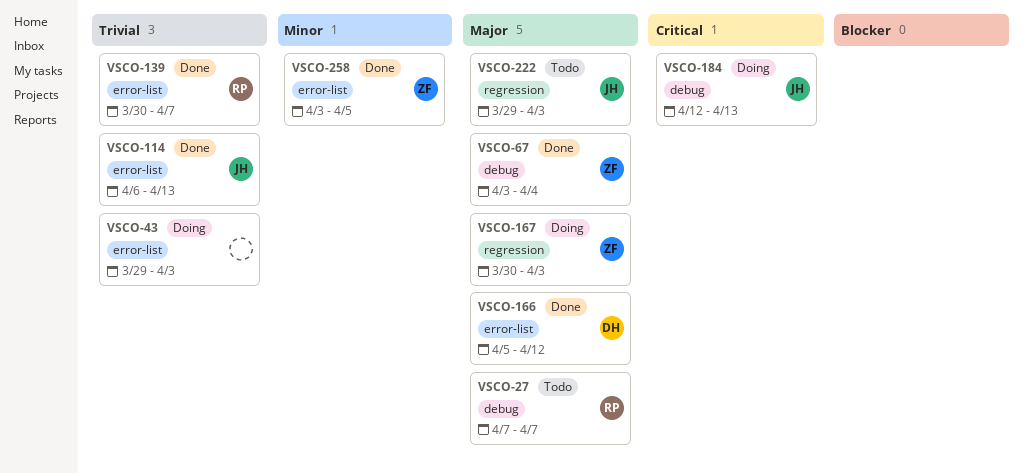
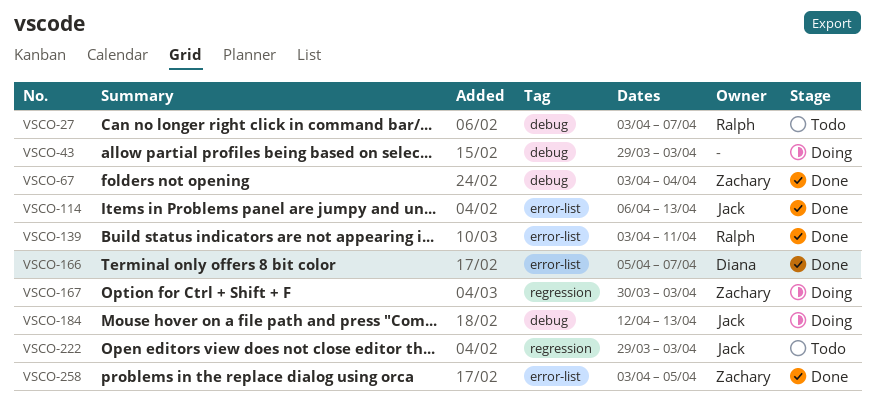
VSCO-27, start: Apr 7 -> Apr 3
VSCO-43, label: error-list -> debug
VSCO-139, start: Mar 30 -> Apr 3
VSCO-139, due: Apr 7 -> Apr 11
VSCO-166, due: Apr 12 -> Apr 7

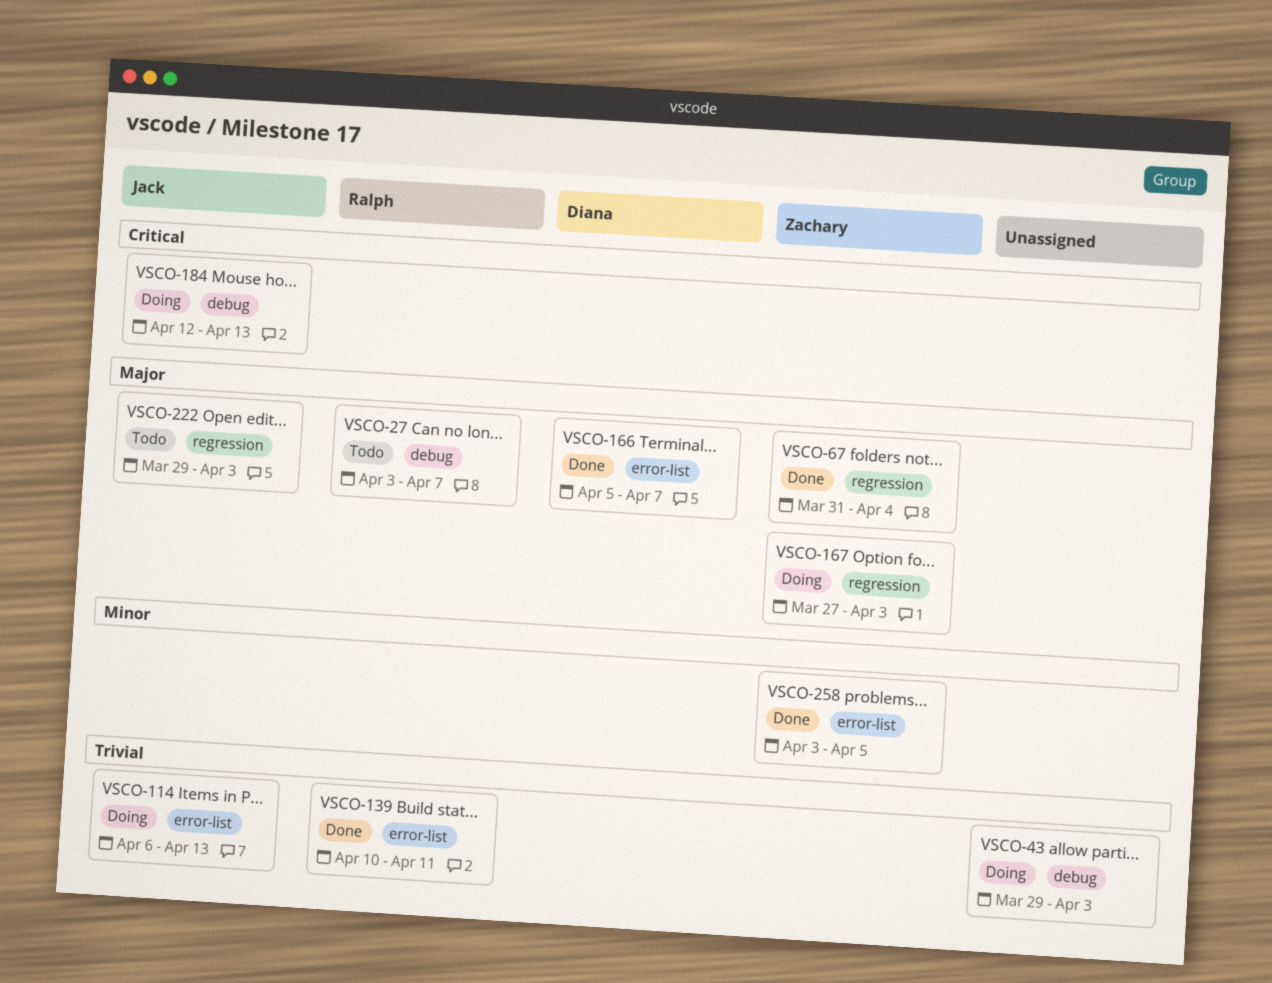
VSCO-67, label: debug -> regression
VSCO-67, start: Apr 3 -> Mar 31
VSCO-114, status: Done -> Doing
VSCO-139, start: Apr 3 -> Apr 10
VSCO-167, start: Mar 30 -> Mar 27

